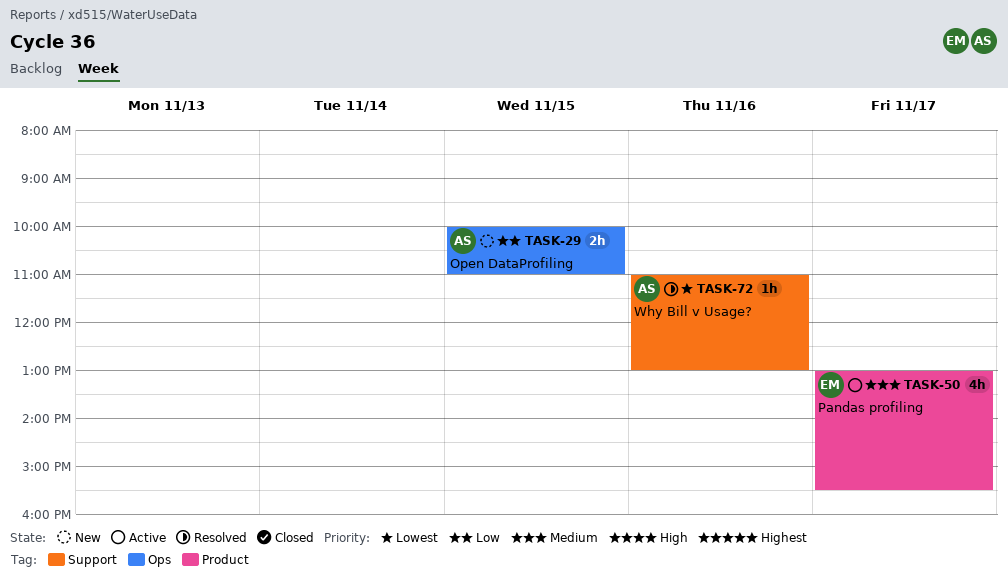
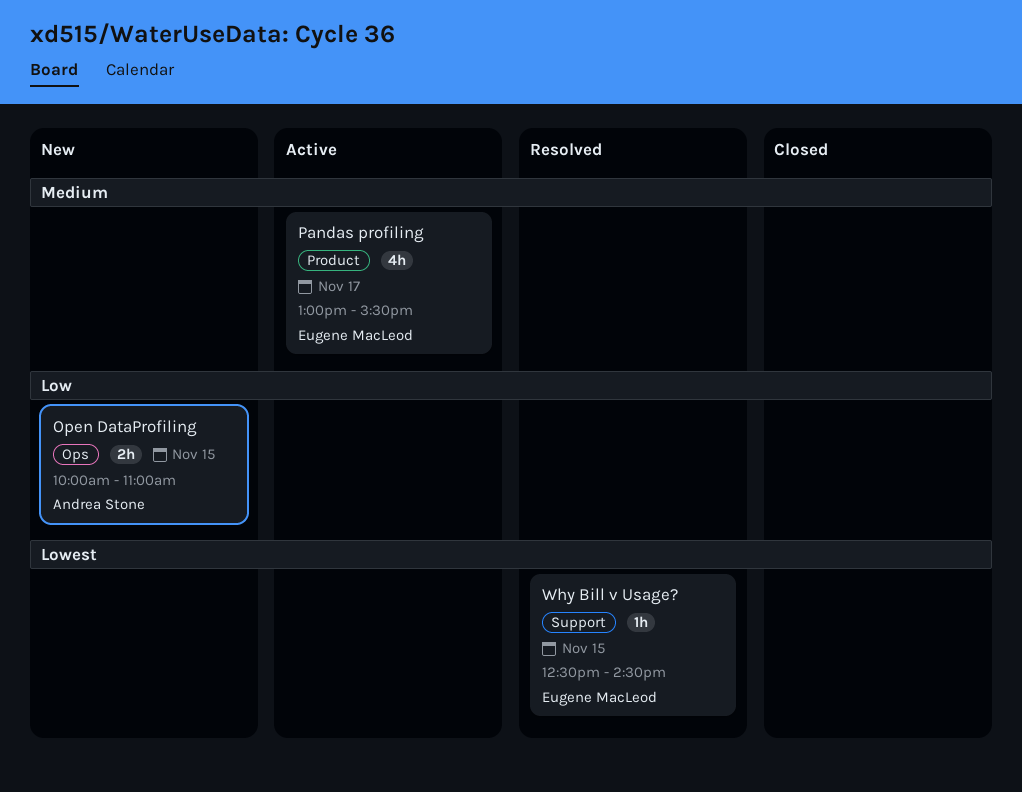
Why Bill v Usage?, owner: Andrea Stone -> Eugene MacLeod
Why Bill v Usage?, day: Nov 16 -> Nov 15
Why Bill v Usage?, begins: 11:00 -> 12:30
Why Bill v Usage?, ends: 13:00 -> 14:30

